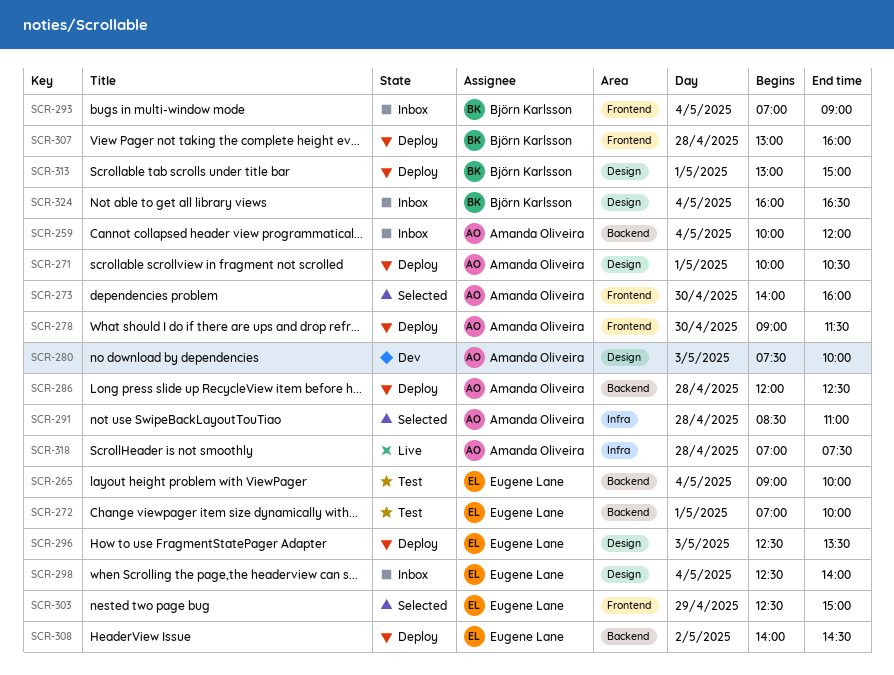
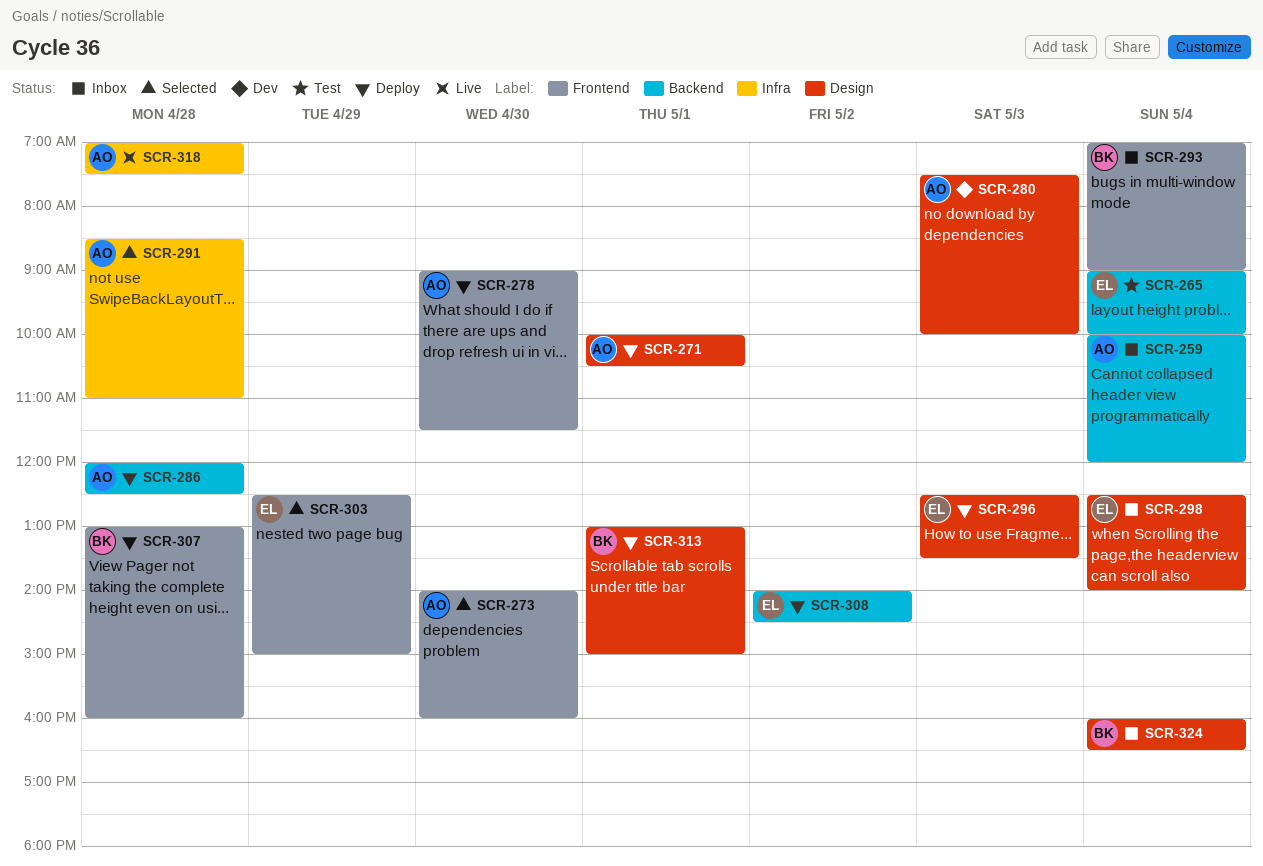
SCR-272: present -> none

